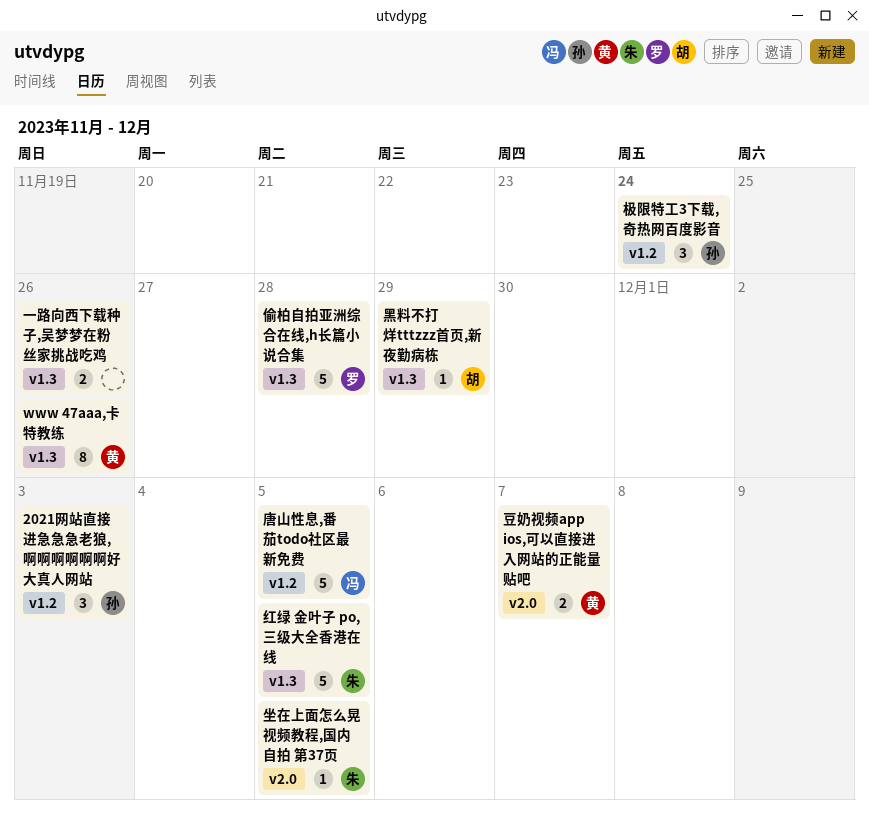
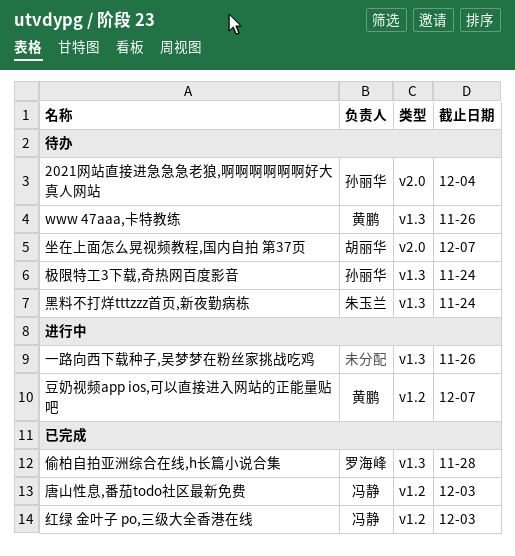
2021网站直接进急急急老狼,啊啊啊啊啊啊好大真人网站, label: v1.2 -> v2.0
2021网站直接进急急急老狼,啊啊啊啊啊啊好大真人网站, due: Dec 3 -> Dec 4
唐山性息,番茄todo社区最新免费, due: Dec 5 -> Dec 3
坐在上面怎么晃视频教程,国内自拍 第37页, owner: 朱玉兰 -> 胡丽华
坐在上面怎么晃视频教程,国内自拍 第37页, due: Dec 5 -> Dec 7
极限特工3下载,奇热网百度影音, label: v1.2 -> v1.3
红绿 金叶子 po,三级大全香港在线, owner: 朱玉兰 -> 冯静
红绿 金叶子 po,三级大全香港在线, label: v1.3 -> v1.2
红绿 金叶子 po,三级大全香港在线, due: Dec 5 -> Dec 3
豆奶视频app ios,可以直接进入网站的正能量贴吧, label: v2.0 -> v1.2
黑料不打烊tttzzz首页,新夜勤病栋, owner: 胡丽华 -> 朱玉兰
黑料不打烊tttzzz首页,新夜勤病栋, due: Nov 29 -> Nov 24

